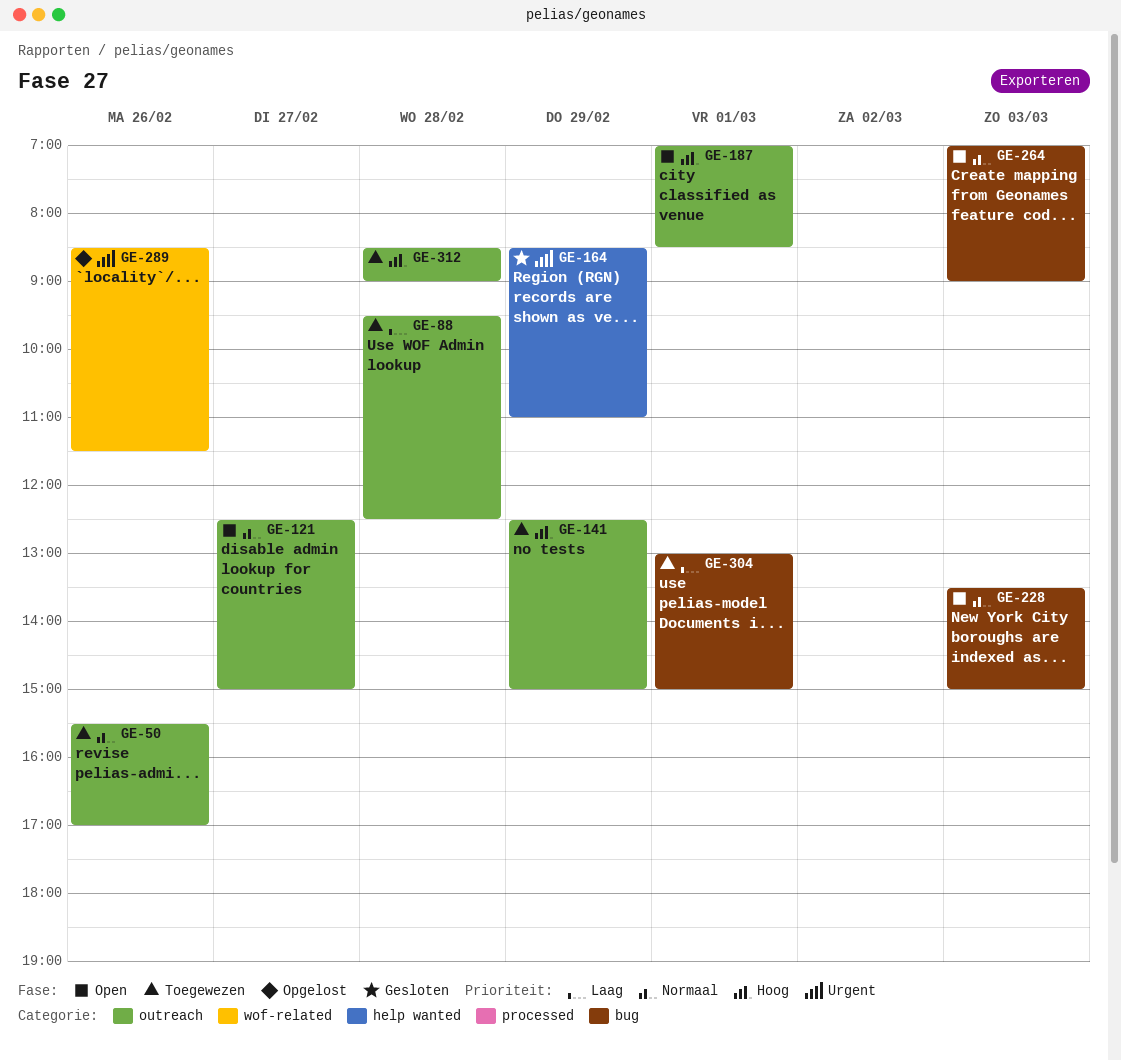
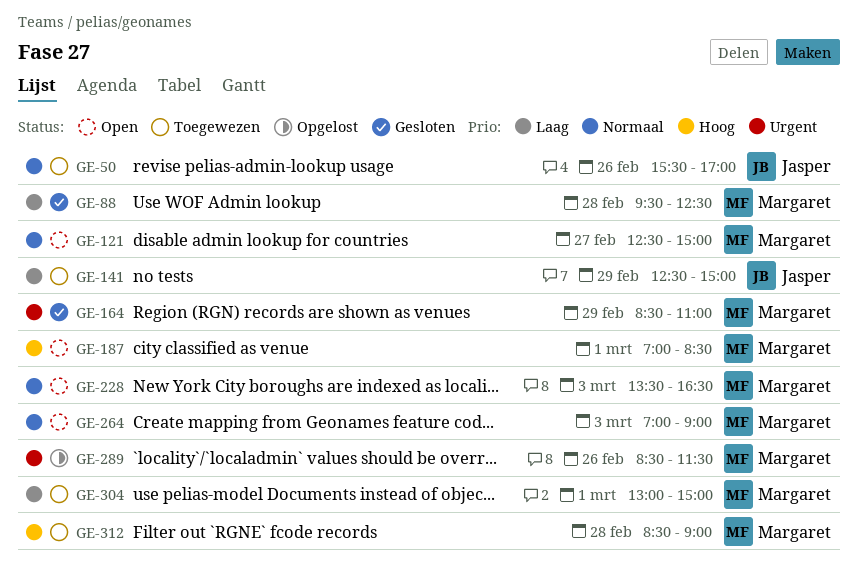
GE-88, status: Toegewezen -> Gesloten
GE-141, priority: Hoog -> Laag
GE-228, ends: 15:00 -> 16:30

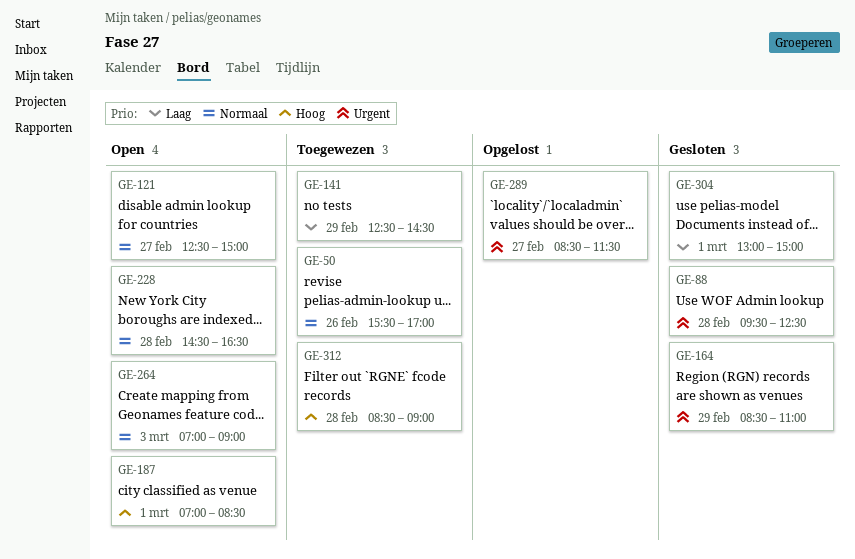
GE-88, priority: Laag -> Urgent
GE-141, ends: 15:00 -> 14:30
GE-228, day: Mar 3 -> Feb 28
GE-228, begins: 13:30 -> 14:30
GE-289, day: Feb 26 -> Feb 27
GE-304, status: Toegewezen -> Gesloten

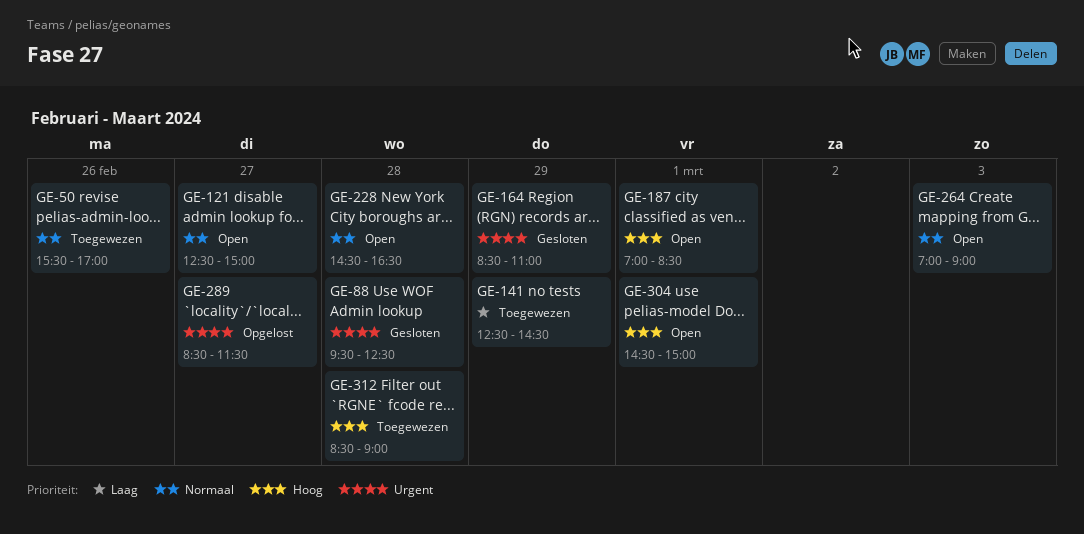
GE-304, status: Gesloten -> Open
GE-304, priority: Laag -> Hoog
GE-304, begins: 13:00 -> 14:30

